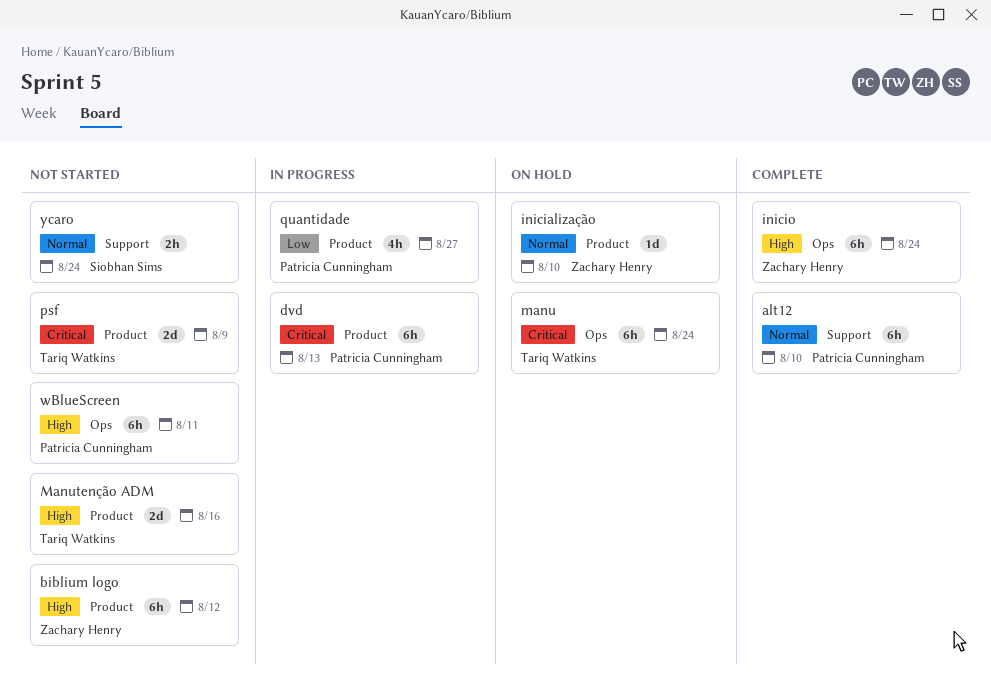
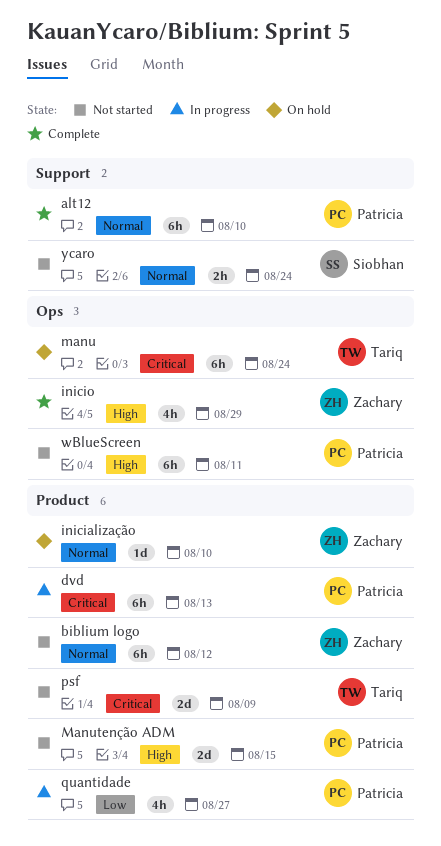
biblium logo, priority: High -> Normal
inicio, estimate: 6h -> 4h
inicio, due: Aug 24 -> Aug 29
Manutenção ADM, owner: Tariq Watkins -> Patricia Cunningham
Manutenção ADM, due: Aug 16 -> Aug 15

